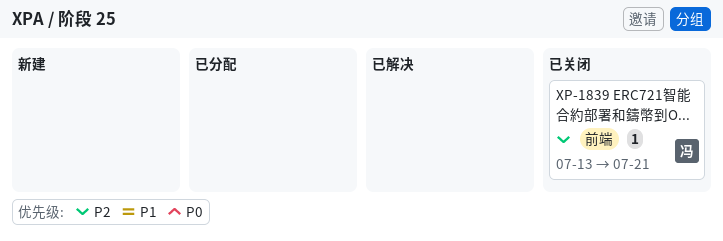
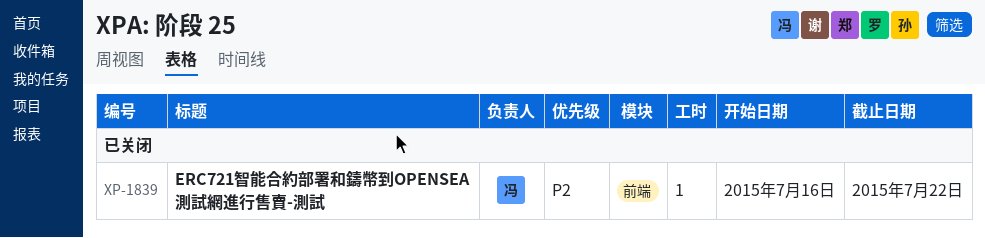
XP-1839, start: Jul 13 -> Jul 16
XP-1839, due: Jul 21 -> Jul 22

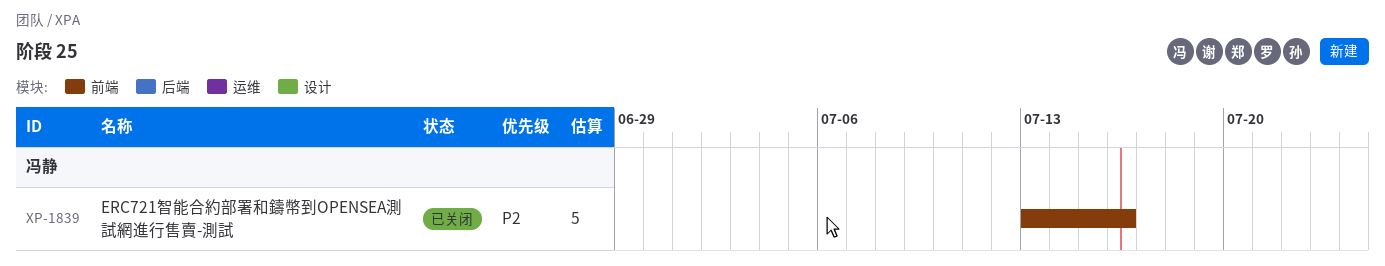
XP-1839, estimate: 1 -> 5
XP-1839, start: Jul 16 -> Jul 13
XP-1839, due: Jul 22 -> Jul 16

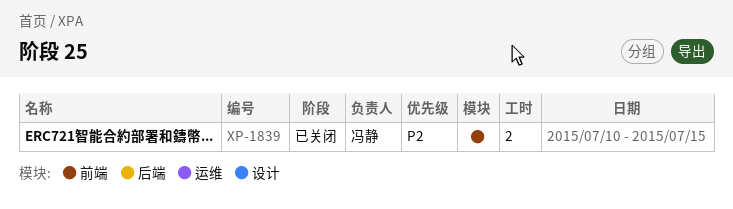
XP-1839, estimate: 5 -> 2
XP-1839, start: Jul 13 -> Jul 10
XP-1839, due: Jul 16 -> Jul 15

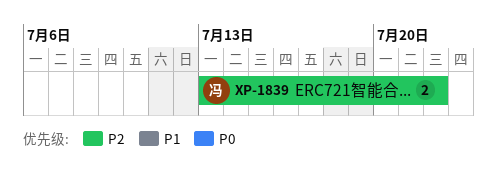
XP-1839, start: Jul 10 -> Jul 13
XP-1839, due: Jul 15 -> Jul 22

